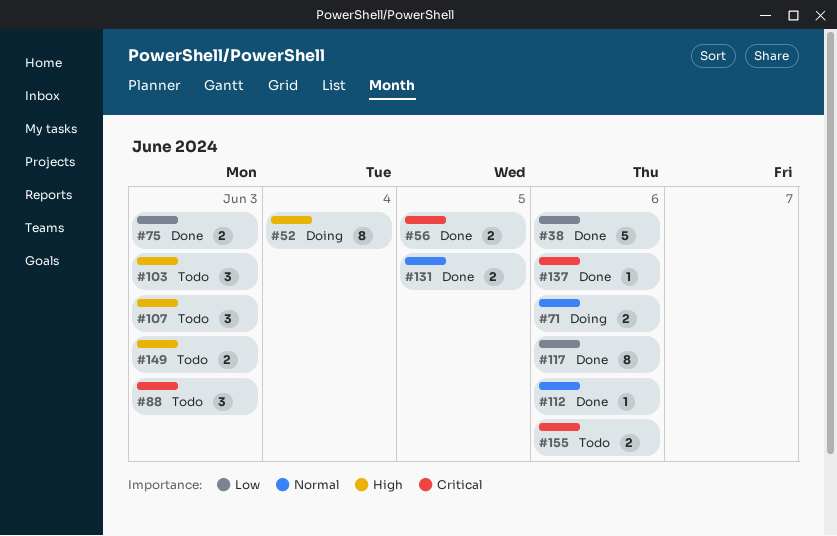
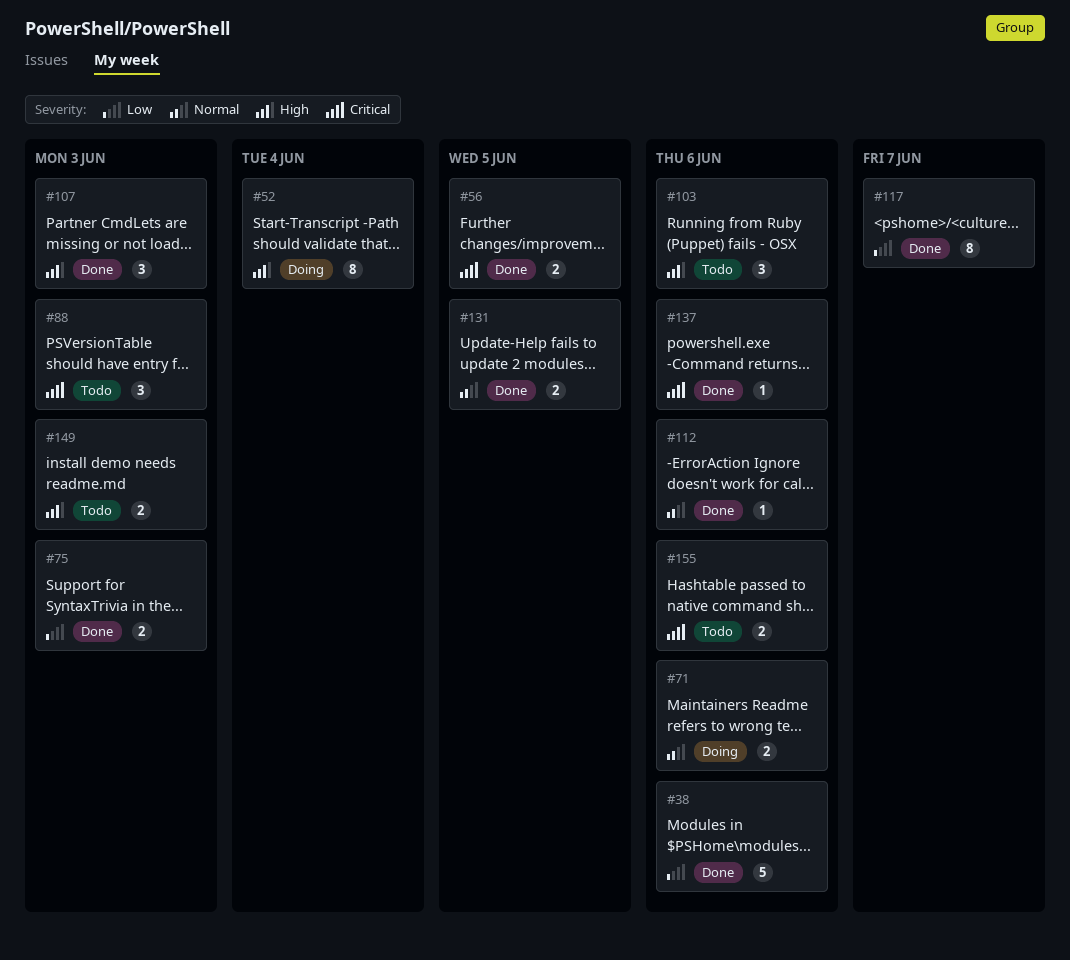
#103, due: Jun 3 -> Jun 6
#107, status: Todo -> Done
#117, due: Jun 6 -> Jun 7

